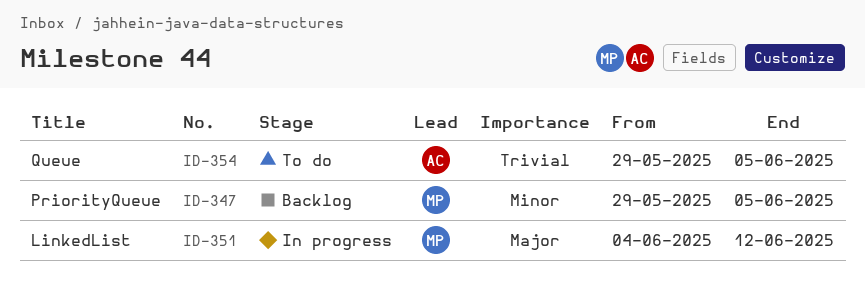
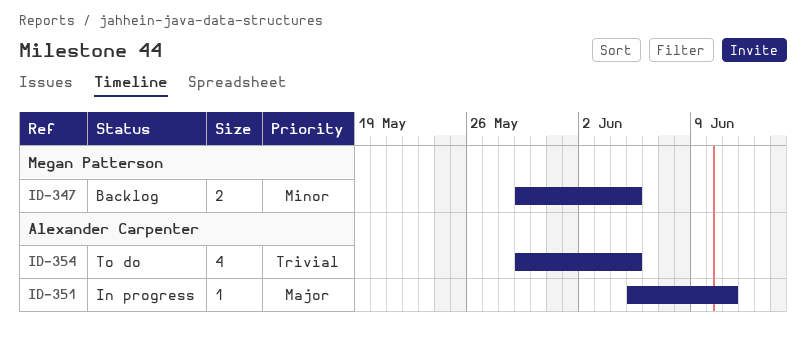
ID-351, owner: Megan Patterson -> Alexander Carpenter
ID-351, start: Jun 4 -> Jun 5
ID-351, due: Jun 12 -> Jun 11

